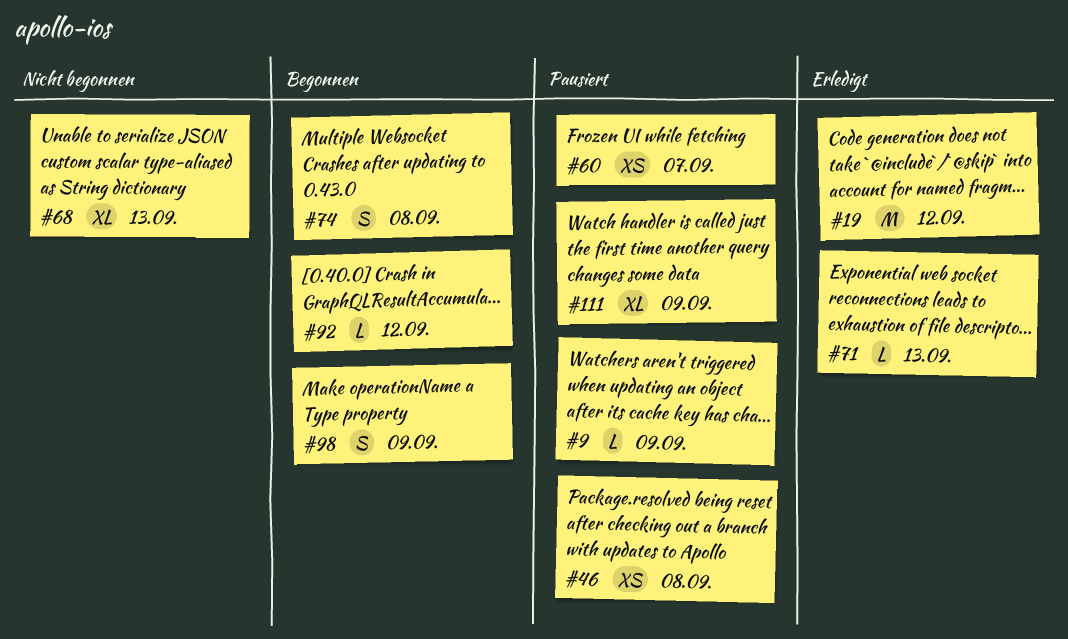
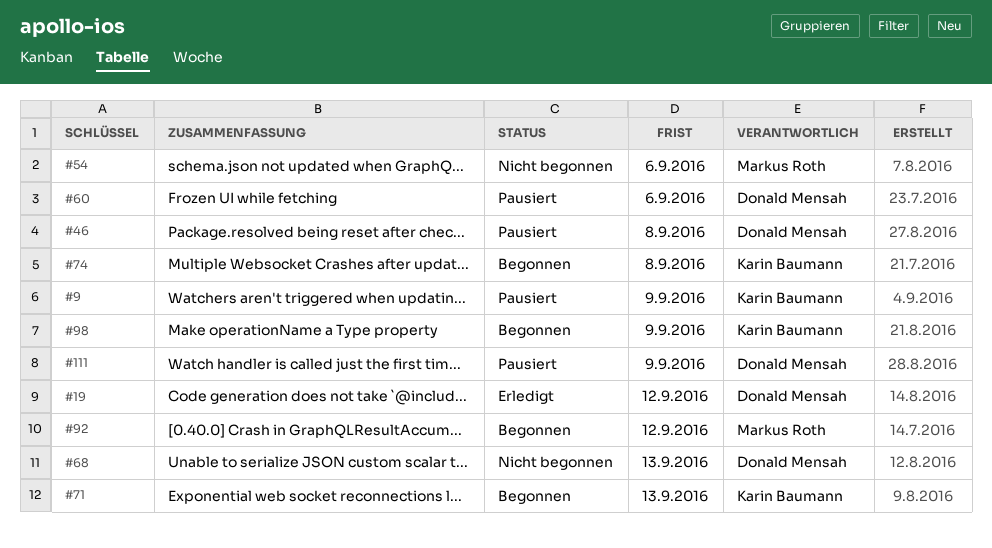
#54: none -> present
#60, due: Sep 7 -> Sep 6
#71, status: Erledigt -> Begonnen

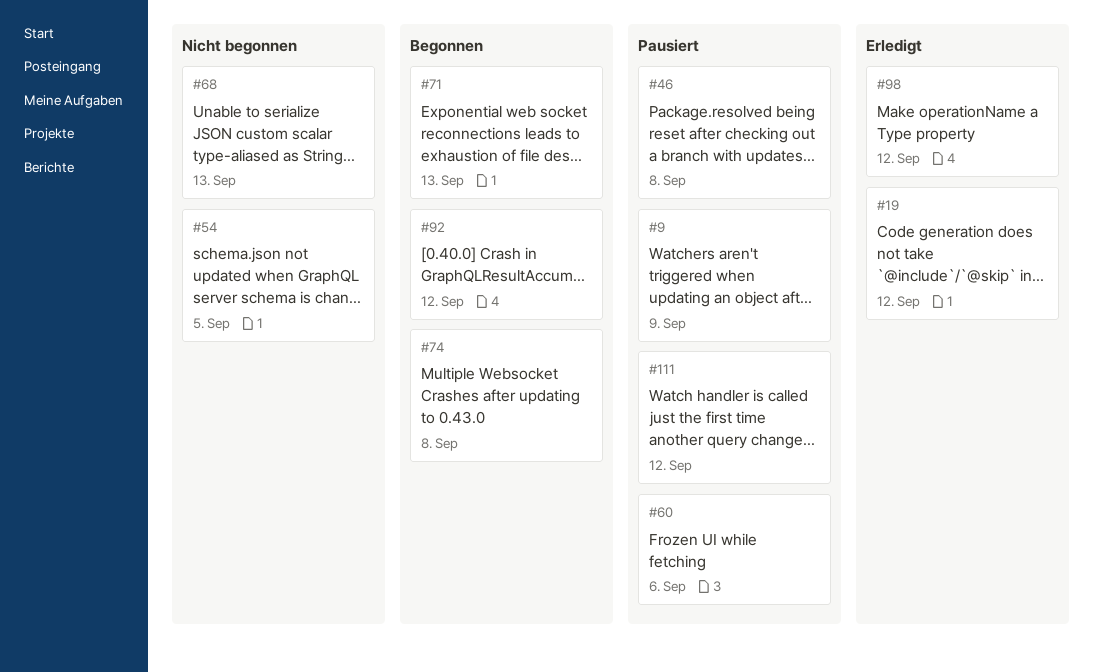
#54, due: Sep 6 -> Sep 5
#98, status: Begonnen -> Erledigt
#98, due: Sep 9 -> Sep 12
#111, due: Sep 9 -> Sep 12

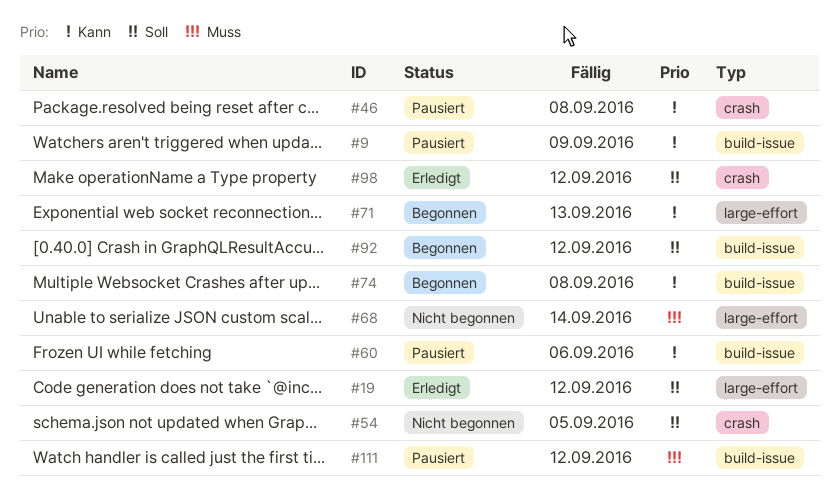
#68, due: Sep 13 -> Sep 14

